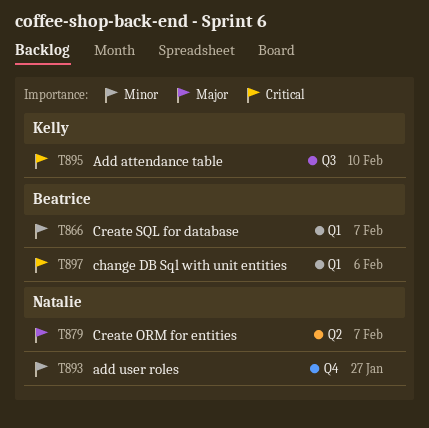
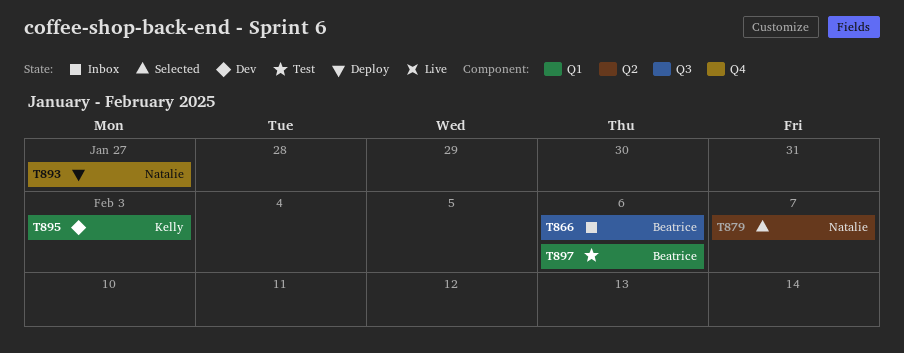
T866, label: Q1 -> Q3
T866, due: Feb 7 -> Feb 6
T895, label: Q3 -> Q1
T895, due: Feb 10 -> Feb 3

